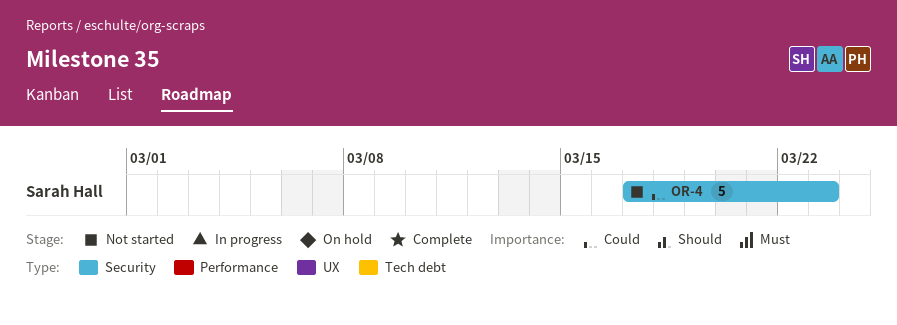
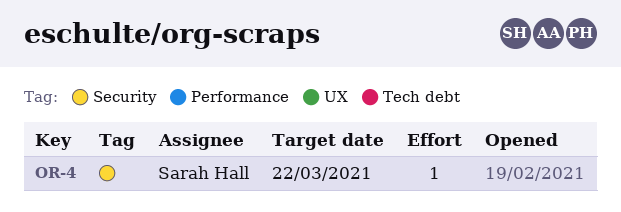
OR-4, estimate: 5 -> 1
OR-4, due: Mar 23 -> Mar 22

